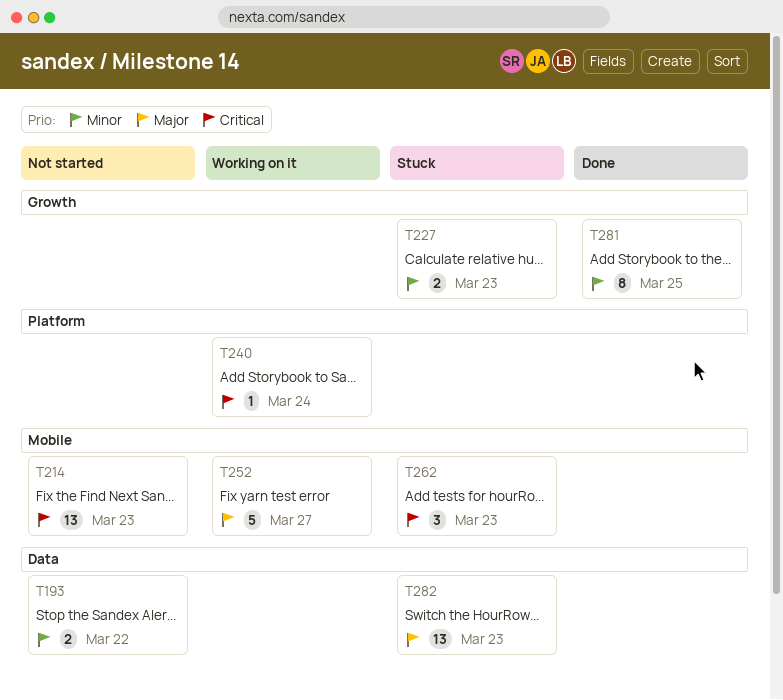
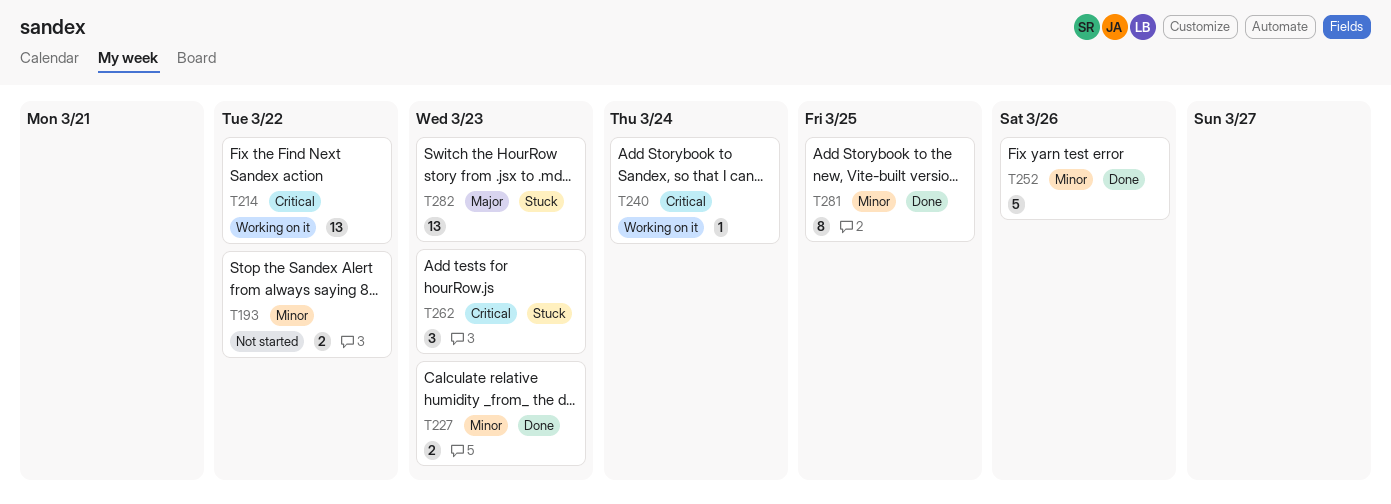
T214, status: Not started -> Working on it
T214, due: Mar 23 -> Mar 22
T227, status: Stuck -> Done
T252, status: Working on it -> Done
T252, priority: Major -> Minor
T252, due: Mar 27 -> Mar 26

